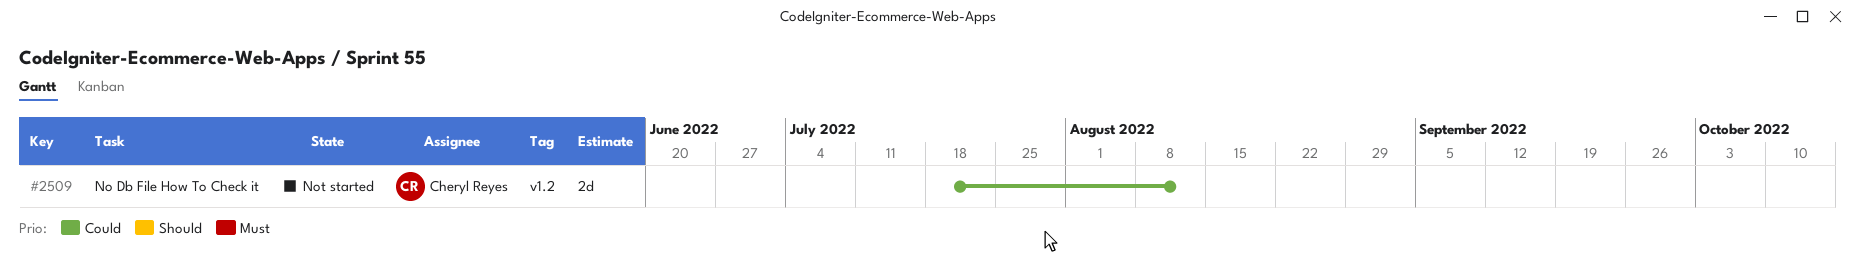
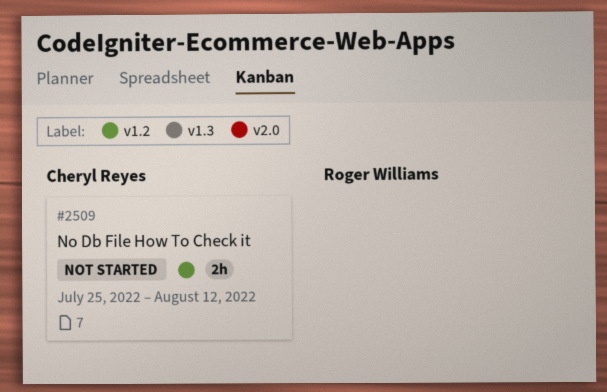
#2509, estimate: 2d -> 2h
#2509, start: Jul 18 -> Jul 25

